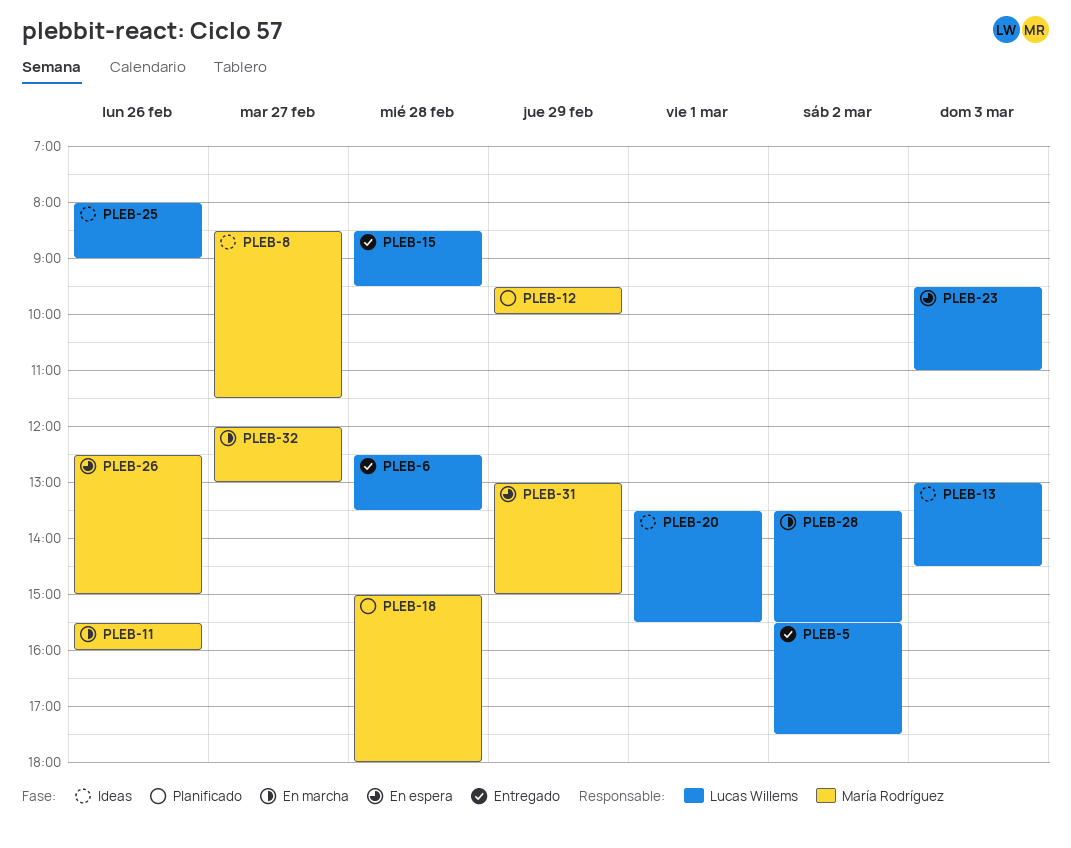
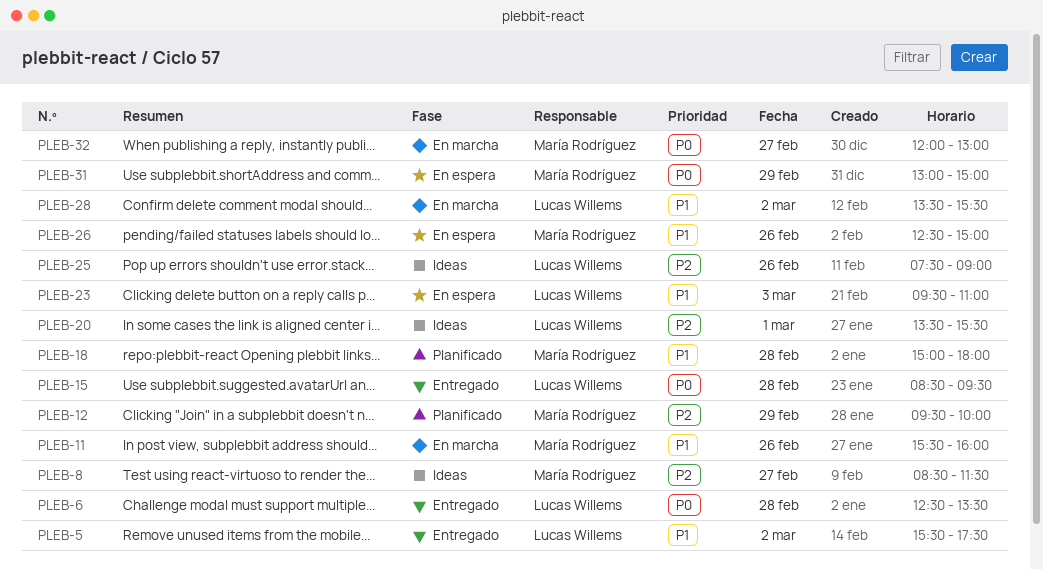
PLEB-13: present -> none
PLEB-25, begins: 08:00 -> 07:30

